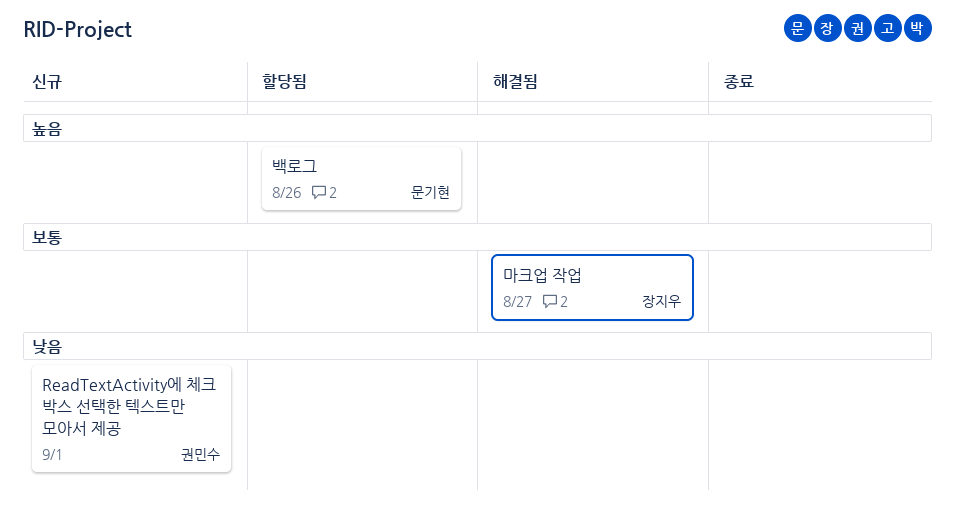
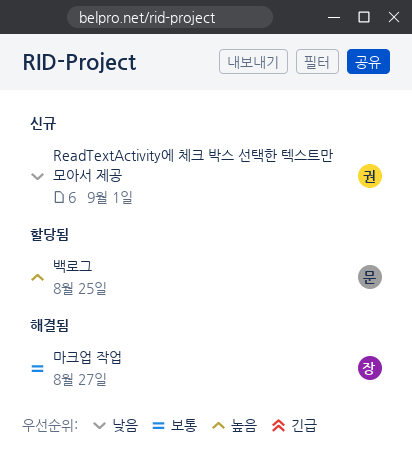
백로그, due: Aug 26 -> Aug 25

